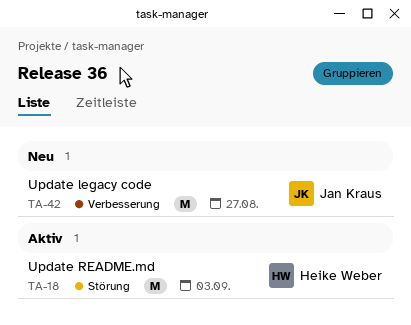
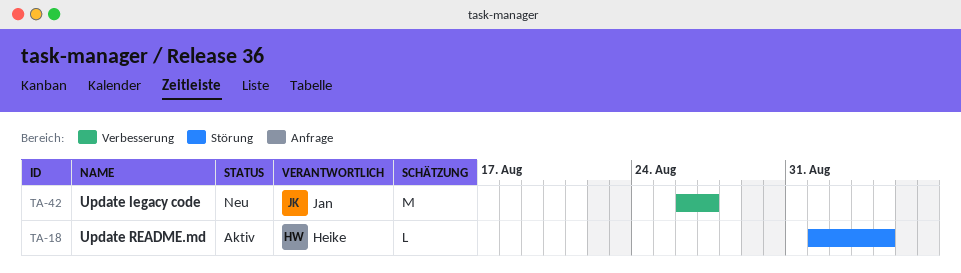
TA-18, estimate: M -> L
TA-18, due: Sep 3 -> Sep 4

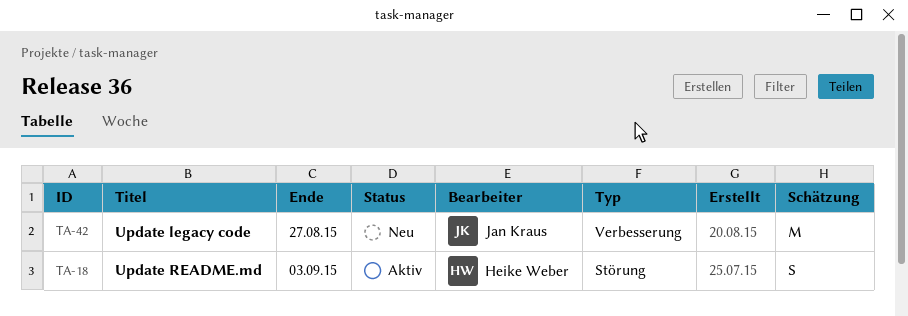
TA-18, estimate: L -> S
TA-18, due: Sep 4 -> Sep 3

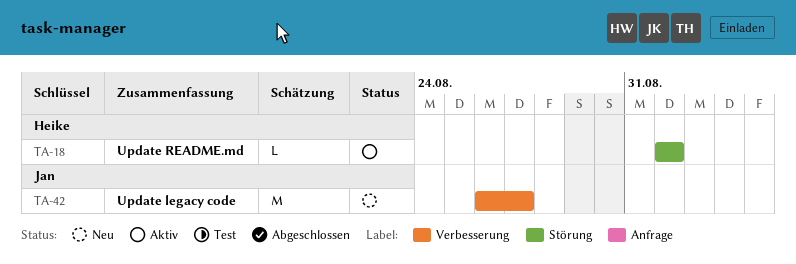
TA-18, estimate: S -> L
TA-18, due: Sep 3 -> Sep 1

